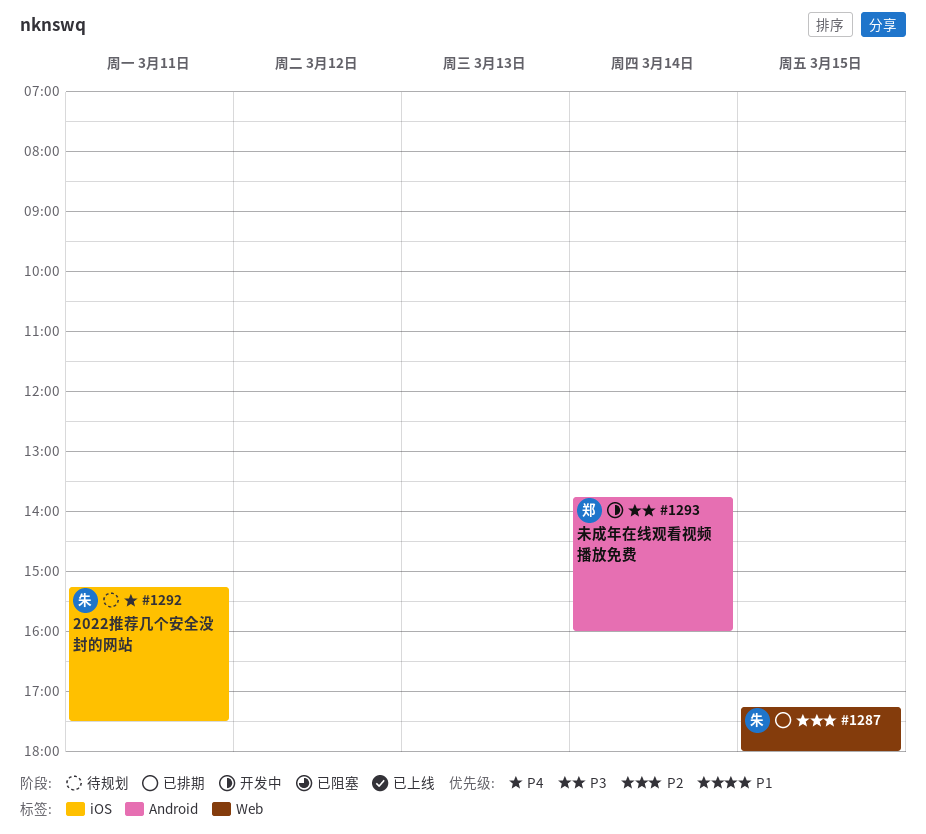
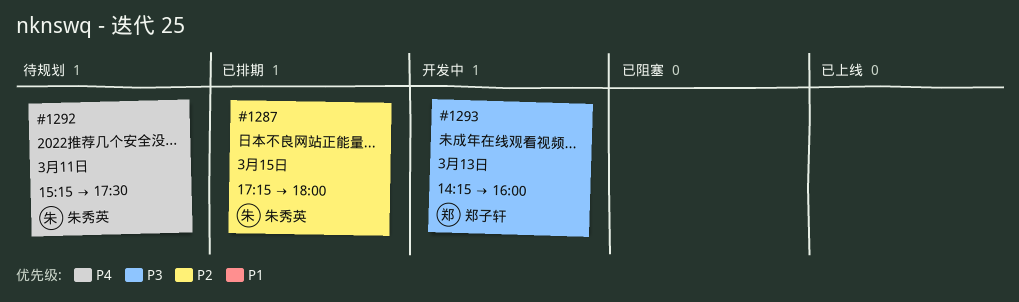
#1293, day: Mar 14 -> Mar 13
#1293, begins: 13:45 -> 14:15

